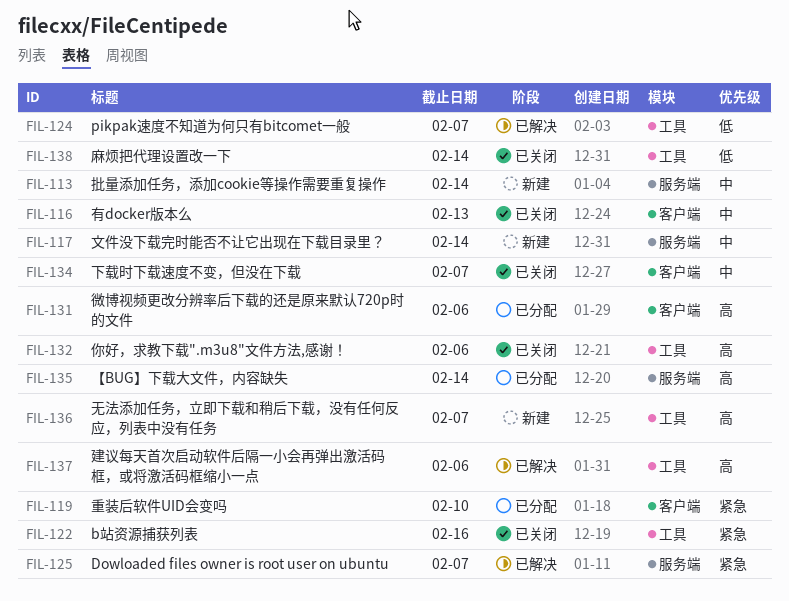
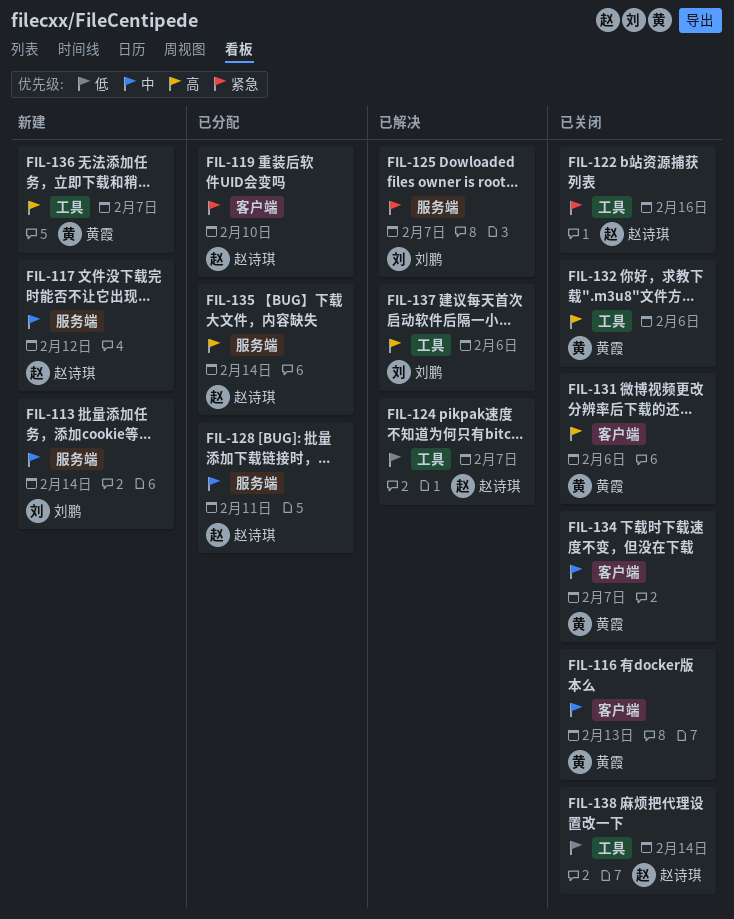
FIL-117, due: Feb 14 -> Feb 12
FIL-128: none -> present
FIL-131, status: 已分配 -> 已关闭

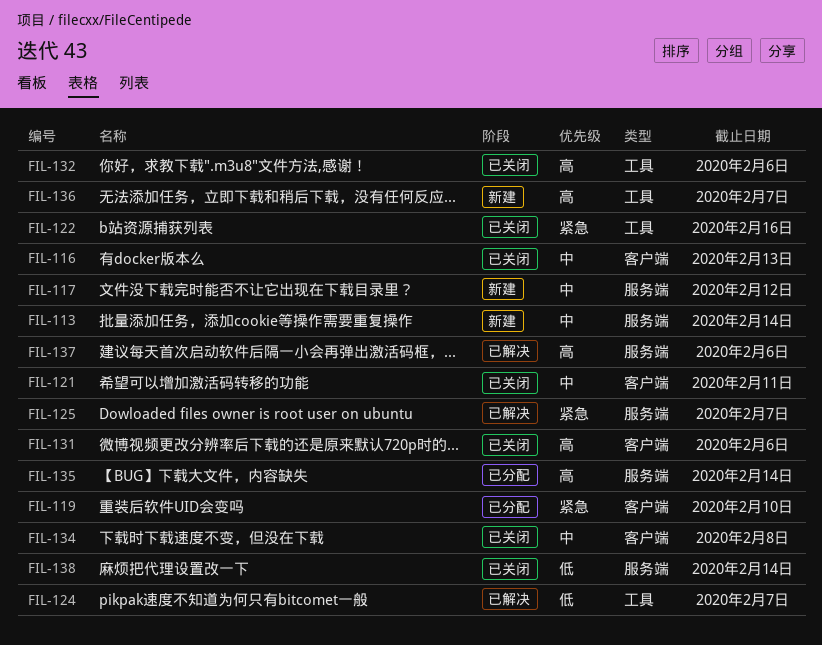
FIL-121: none -> present
FIL-128: present -> none
FIL-134, due: Feb 7 -> Feb 8
FIL-137, label: 工具 -> 服务端
FIL-138, label: 工具 -> 服务端

